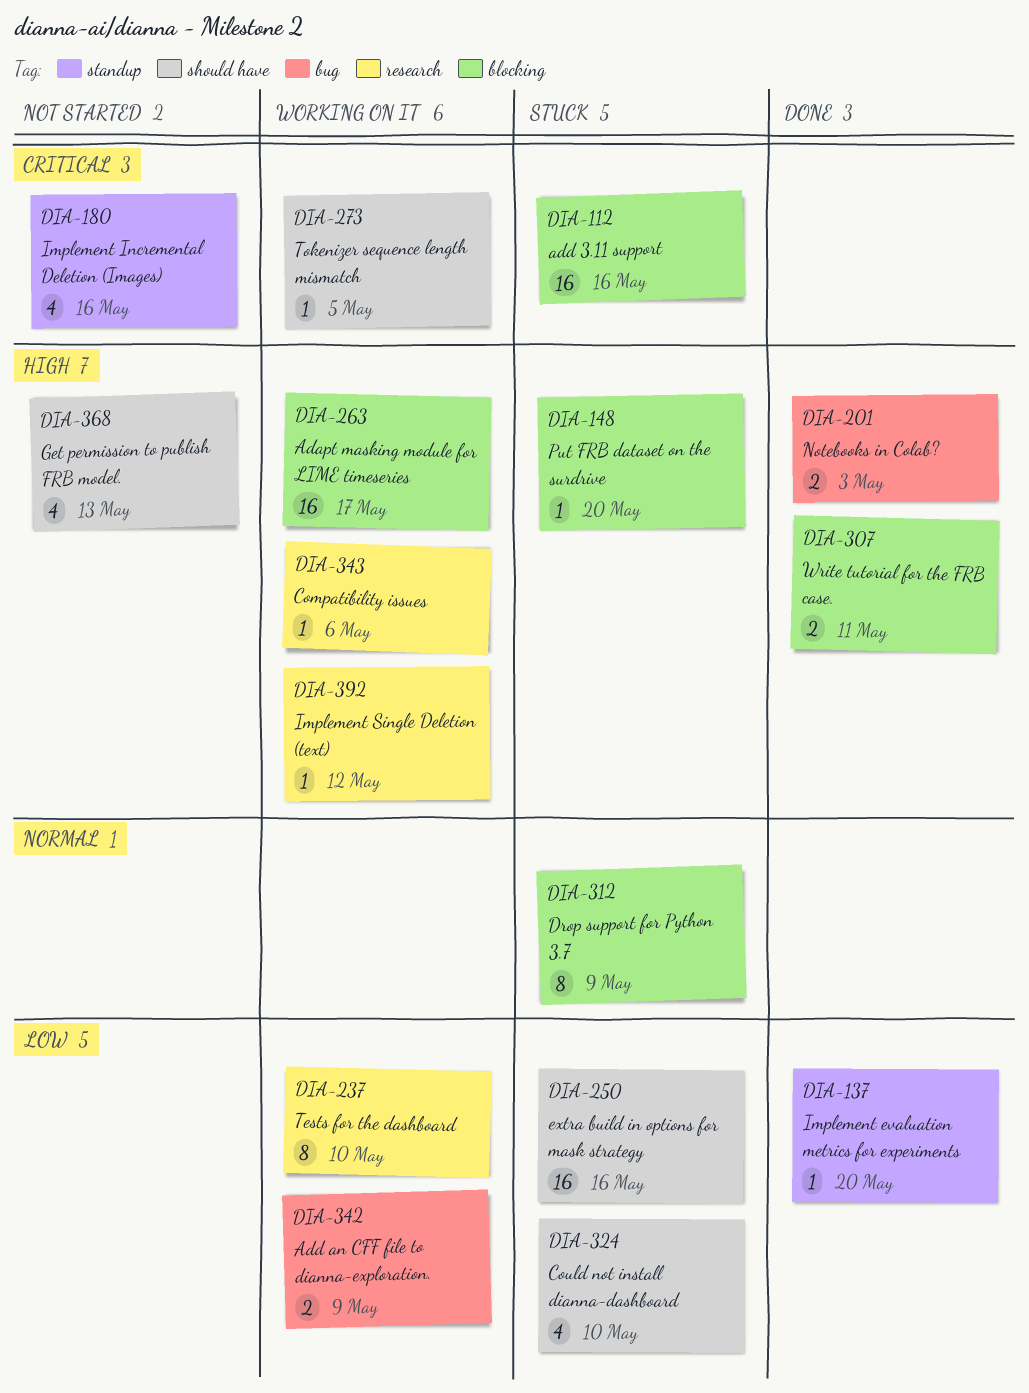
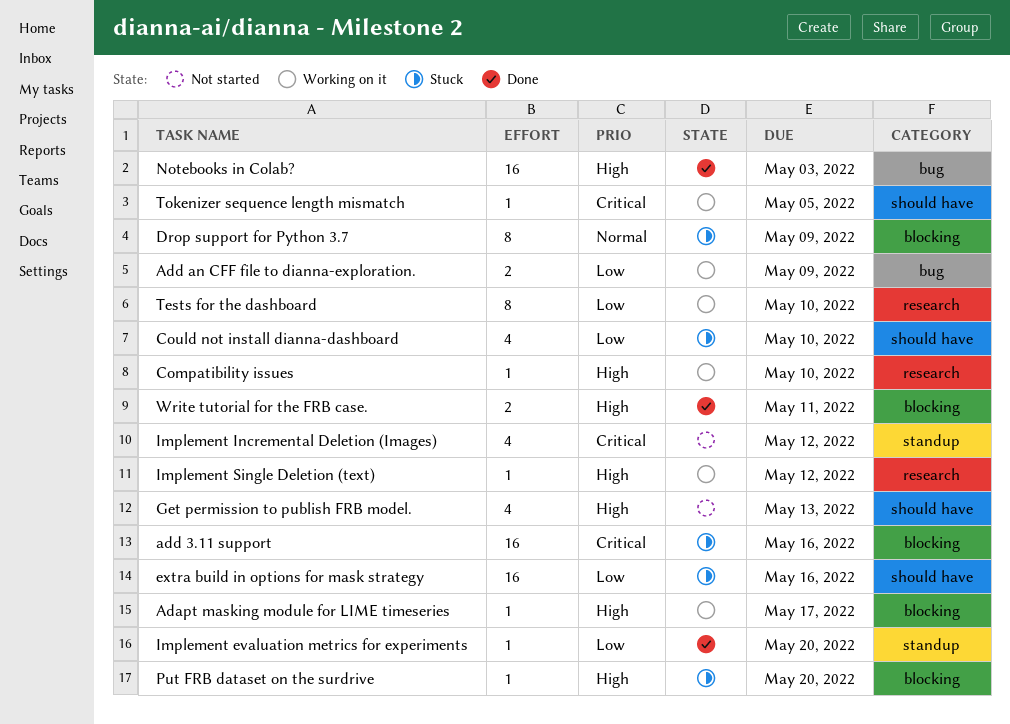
Adapt masking module for LIME timeseries, estimate: 16 -> 1
Compatibility issues, due: May 6 -> May 10
Implement Incremental Deletion (Images), due: May 16 -> May 12
Notebooks in Colab?, estimate: 2 -> 16

